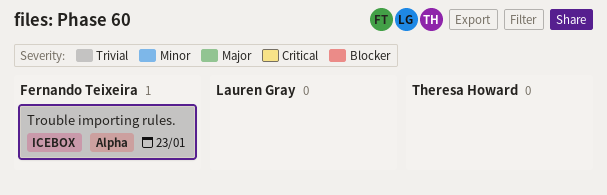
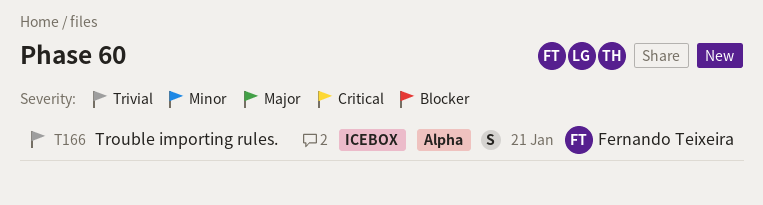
Trouble importing rules., due: Jan 23 -> Jan 21

